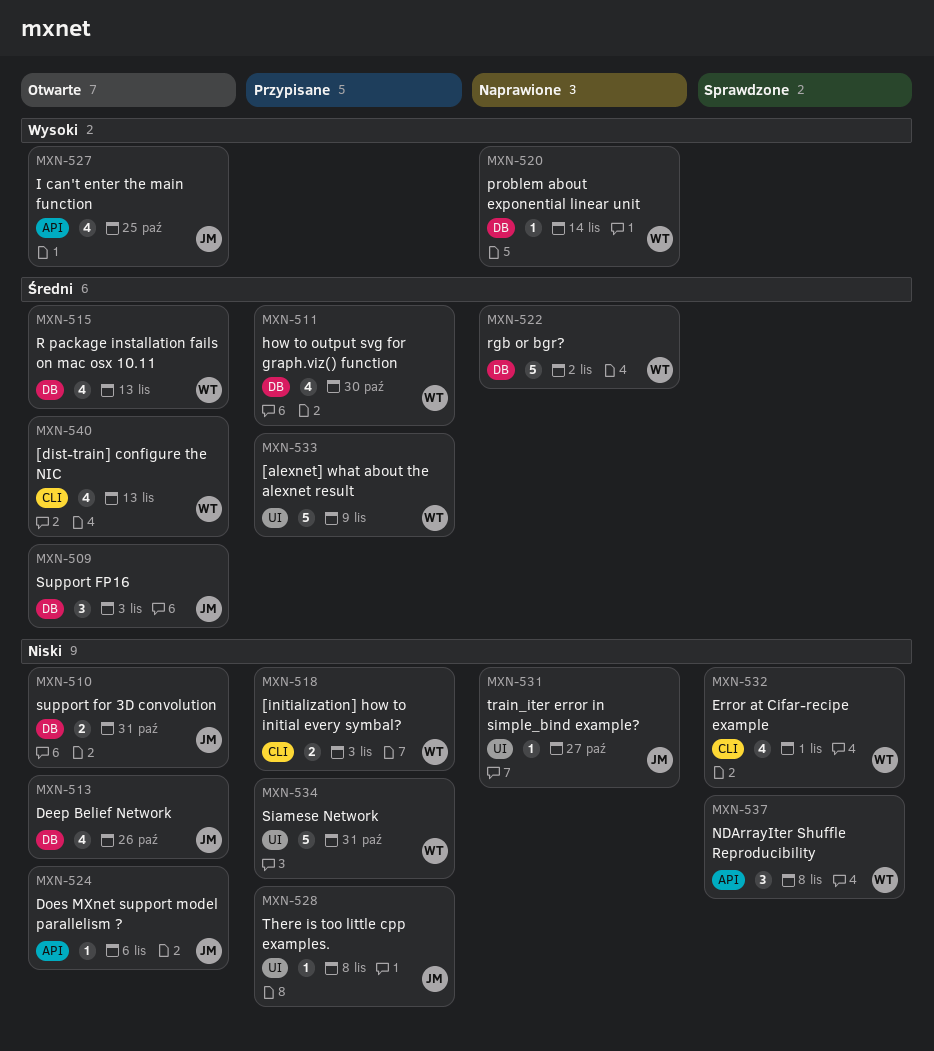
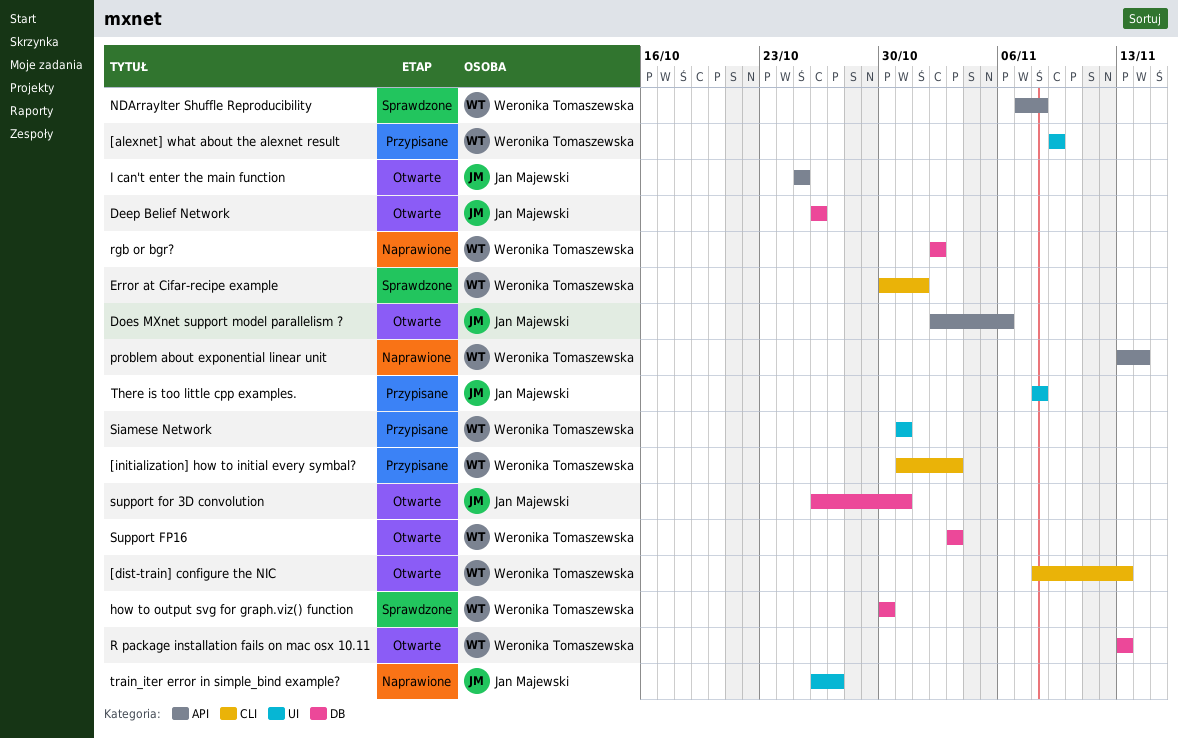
how to output svg for graph.viz() function, status: Przypisane -> Sprawdzone
problem about exponential linear unit, label: DB -> API
Support FP16, owner: Jan Majewski -> Weronika Tomaszewska

